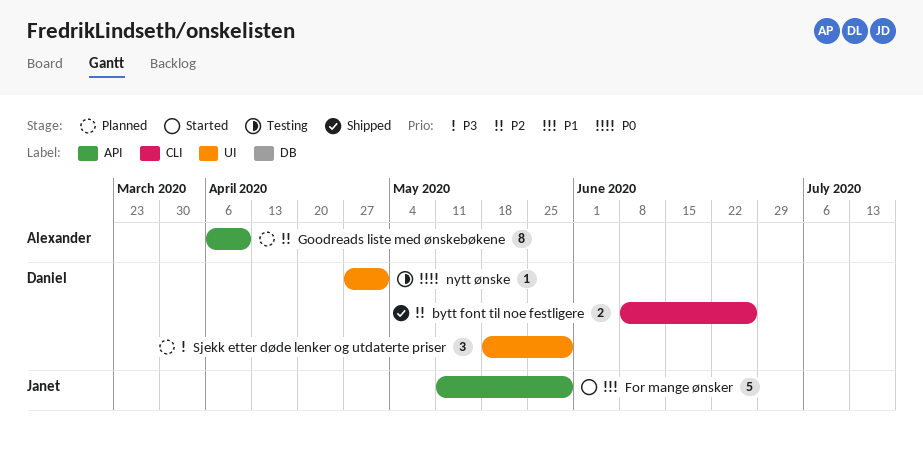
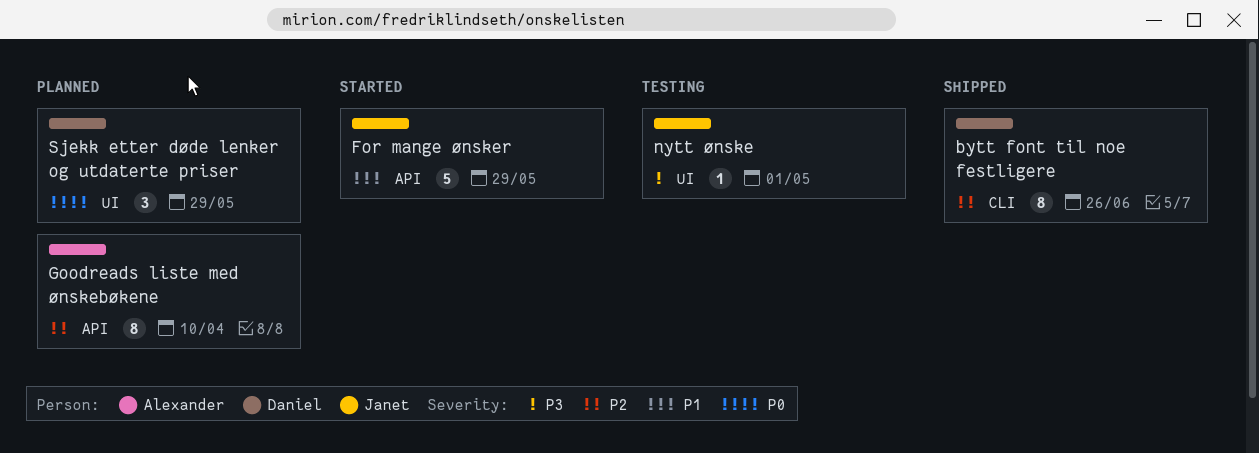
bytt font til noe festligere, estimate: 2 -> 8
nytt ønske, owner: Daniel -> Janet
nytt ønske, priority: P0 -> P3
Sjekk etter døde lenker og utdaterte priser, priority: P3 -> P0

